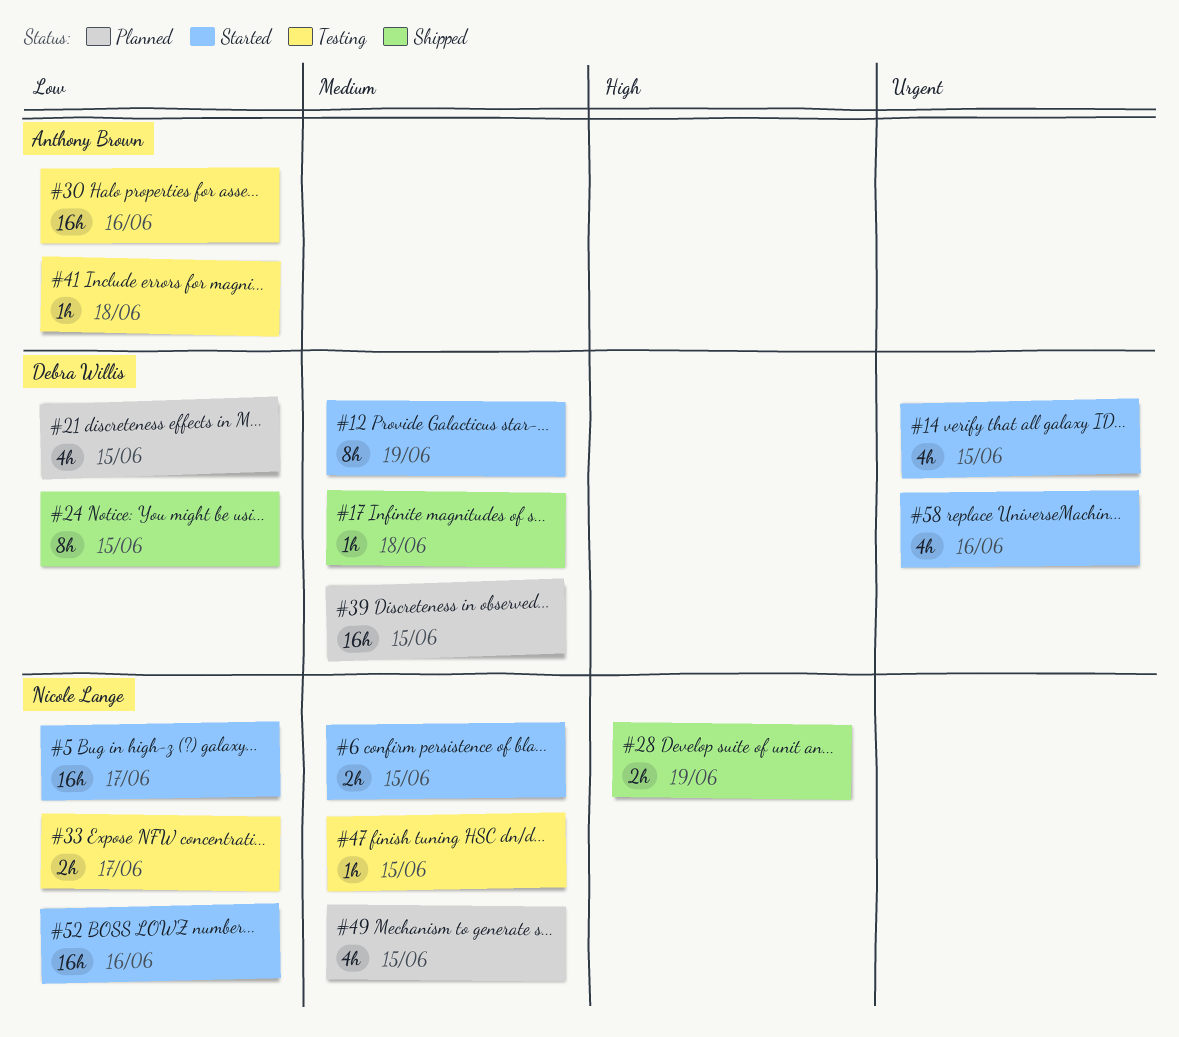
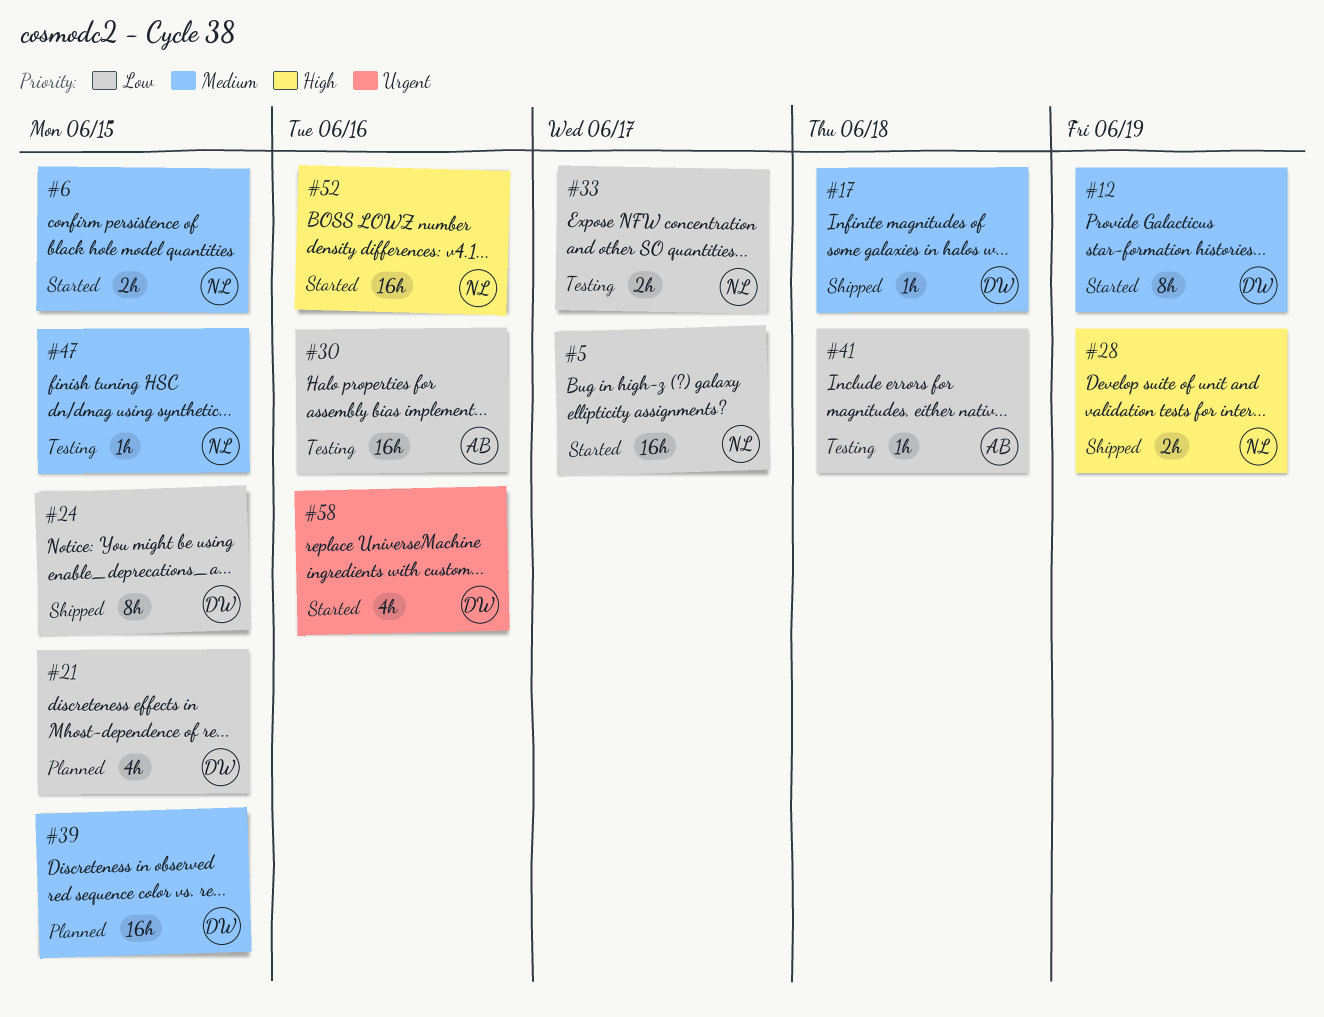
#14: present -> none
#49: present -> none
#52, priority: Low -> High

